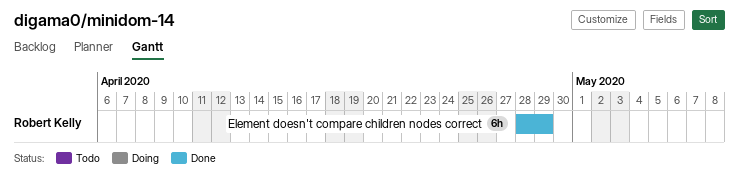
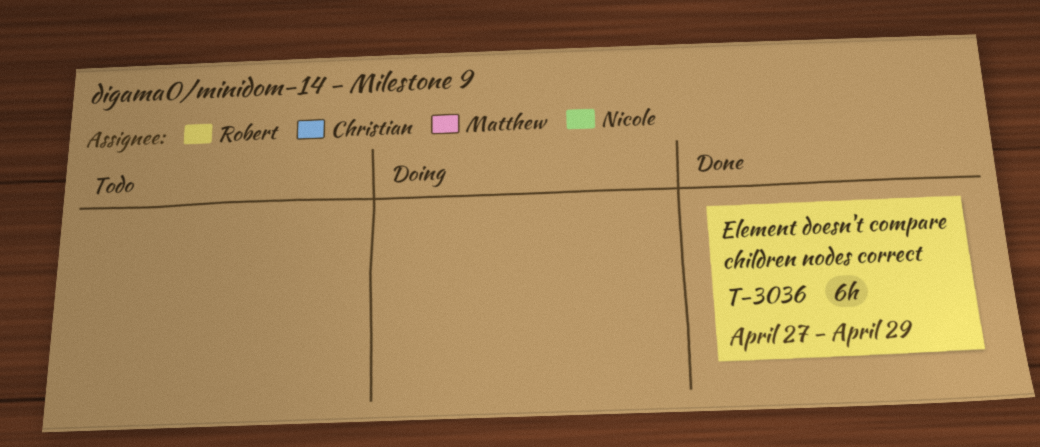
Element doesn't compare children nodes correct, start: Apr 28 -> Apr 27

